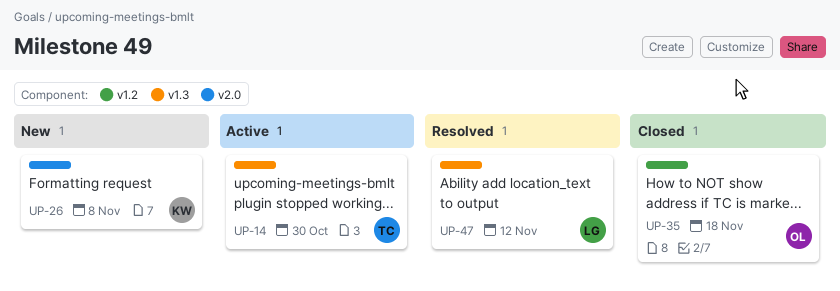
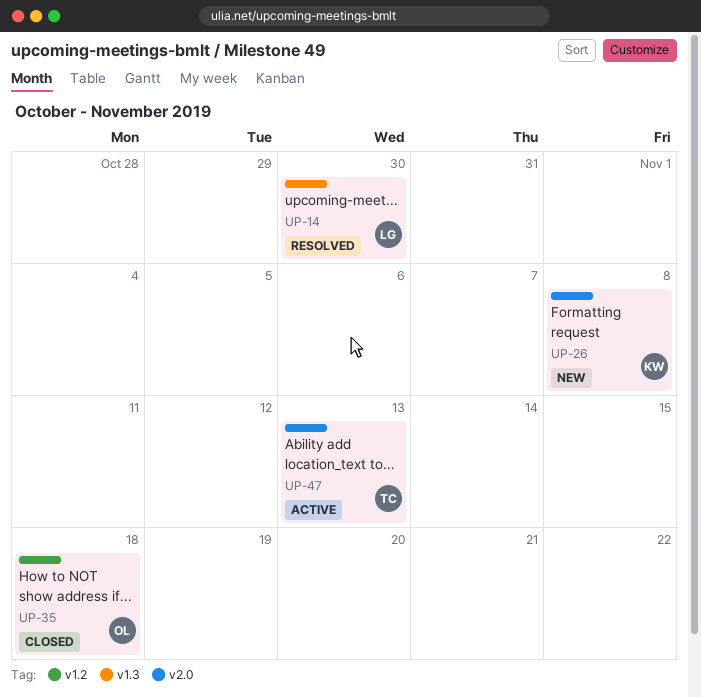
UP-14, status: Active -> Resolved
UP-14, owner: TC -> LG
UP-47, status: Resolved -> Active
UP-47, owner: LG -> TC
UP-47, label: v1.3 -> v2.0
UP-47, due: Nov 12 -> Nov 13

